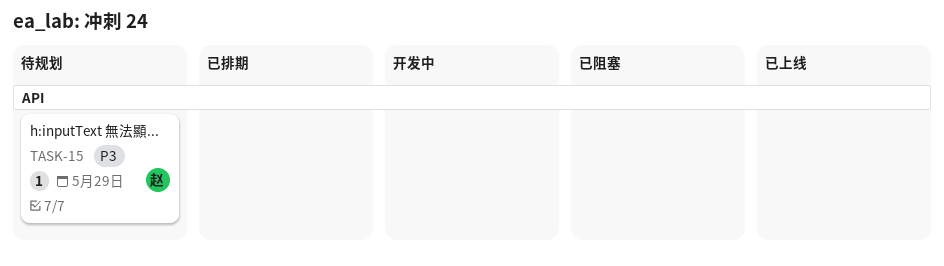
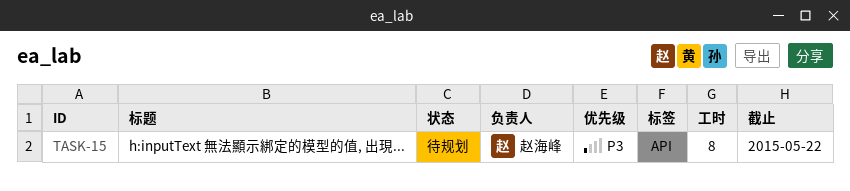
TASK-15, estimate: 1 -> 8
TASK-15, due: May 29 -> May 22

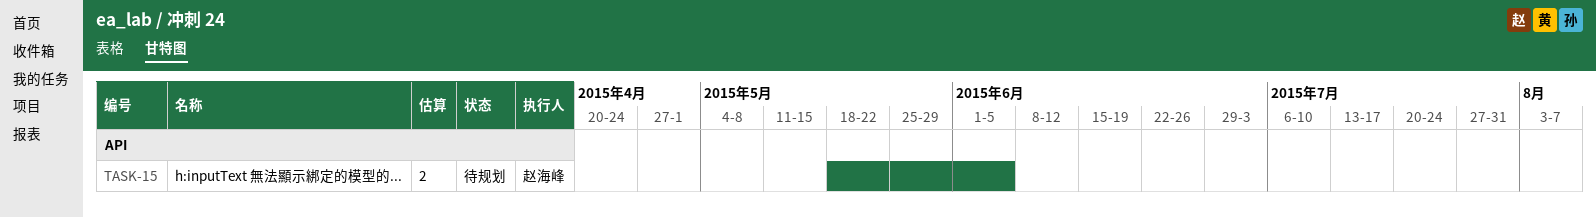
TASK-15, estimate: 8 -> 2
TASK-15, due: May 22 -> Jun 5

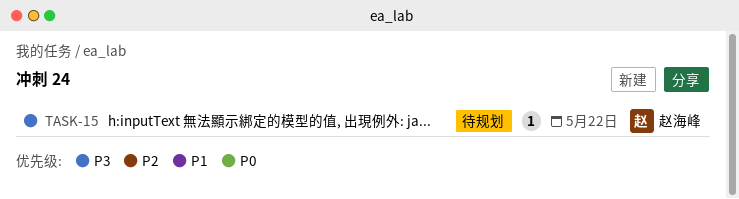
TASK-15, estimate: 2 -> 1
TASK-15, due: Jun 5 -> May 22

